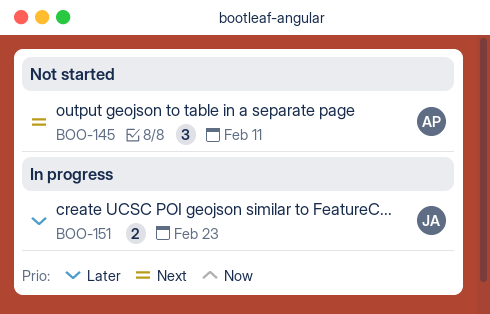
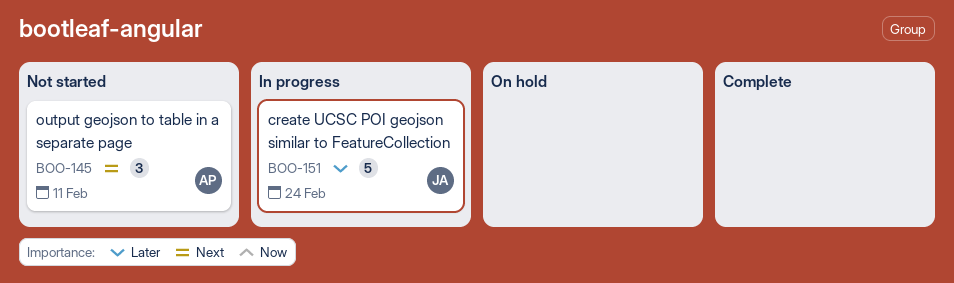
BOO-151, estimate: 2 -> 5
BOO-151, due: Feb 23 -> Feb 24

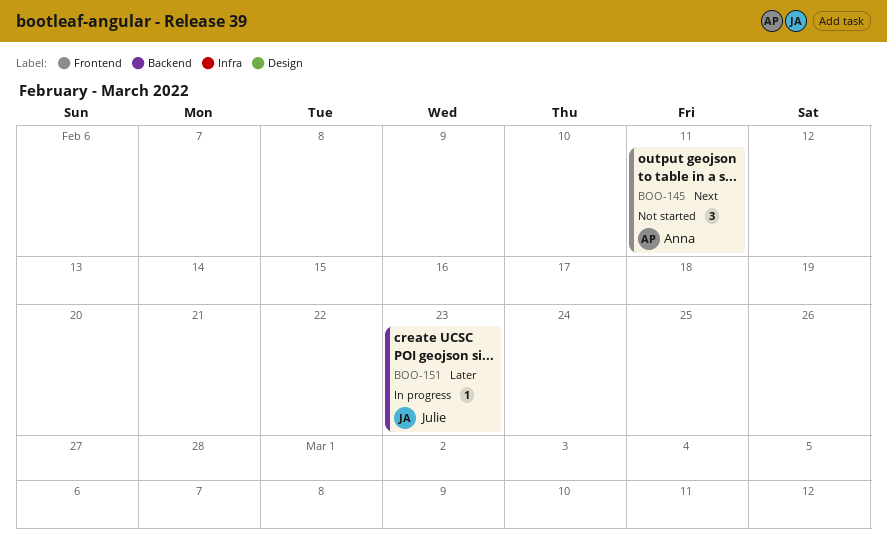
BOO-151, estimate: 5 -> 1
BOO-151, due: Feb 24 -> Feb 23

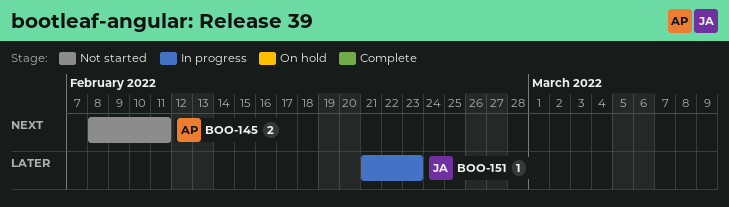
BOO-145, estimate: 3 -> 2

